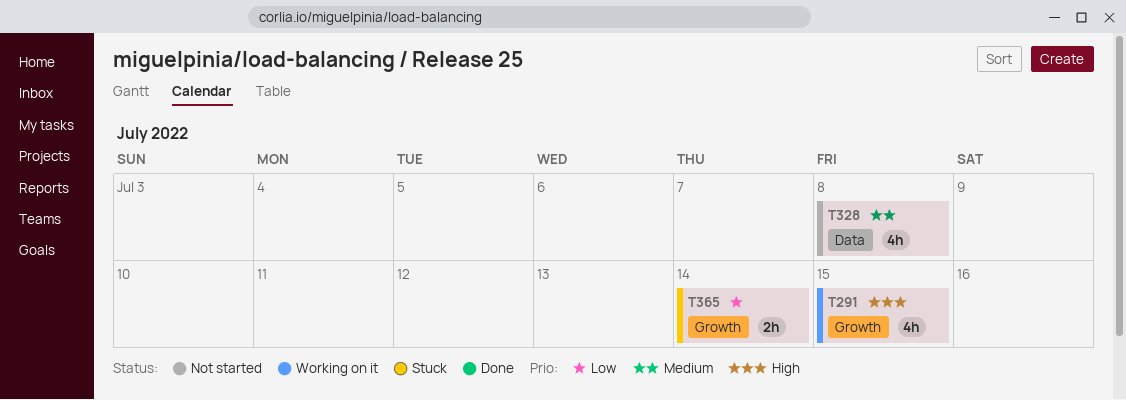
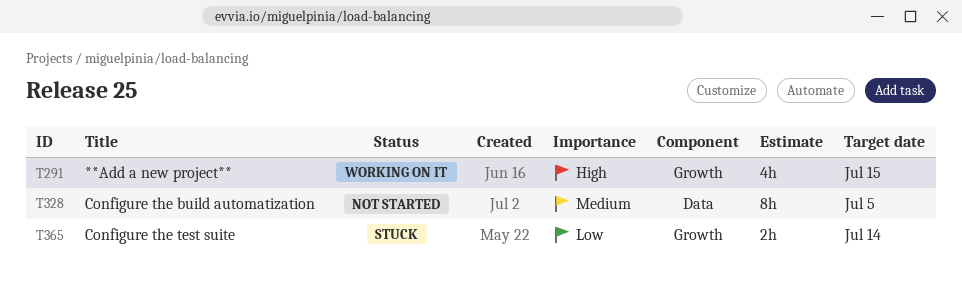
T328, estimate: 4h -> 8h
T328, due: Jul 8 -> Jul 5

